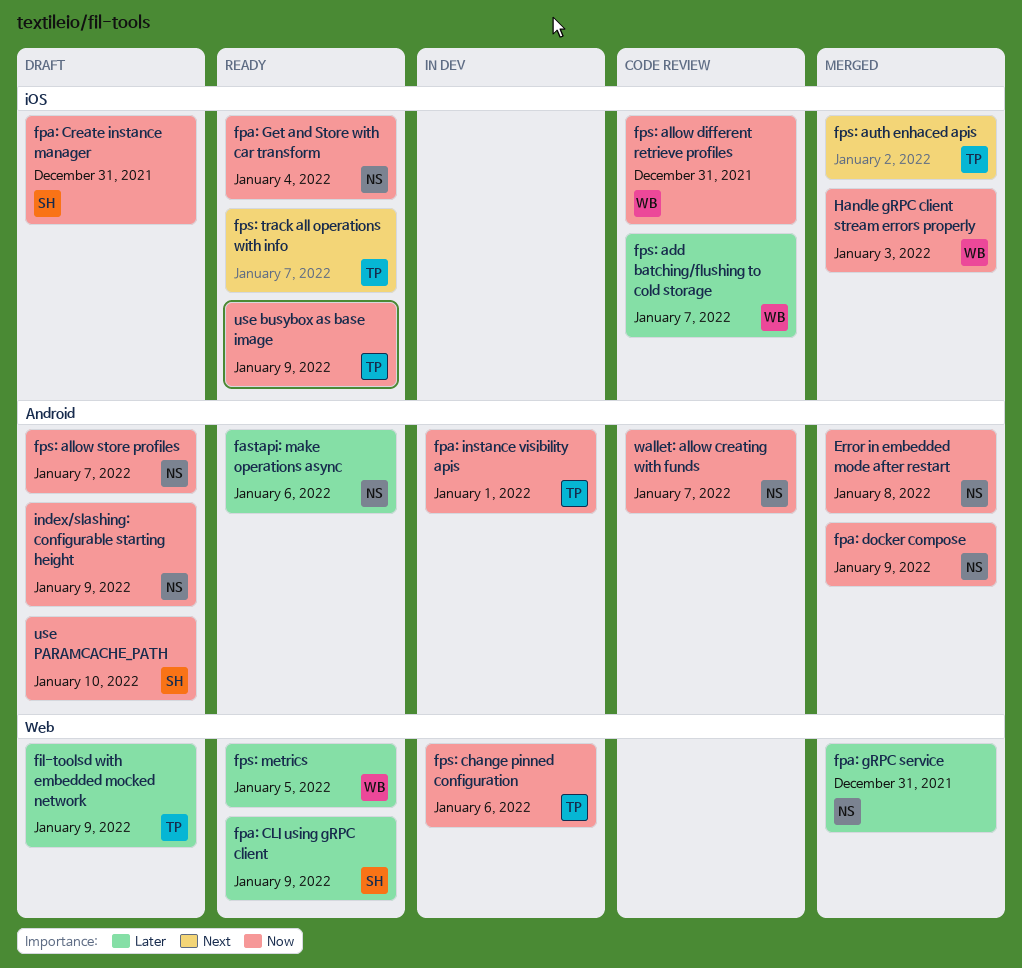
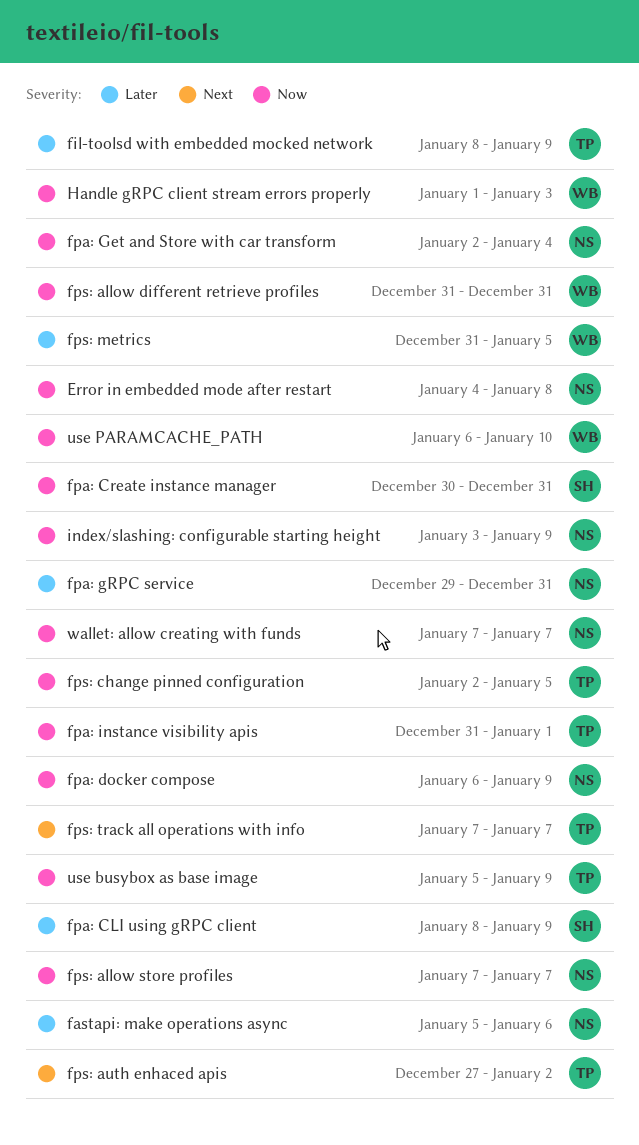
fps: add batching/flushing to cold storage: present -> none
fps: change pinned configuration, due: Jan 6 -> Jan 5
use PARAMCACHE_PATH, owner: SH -> WB

